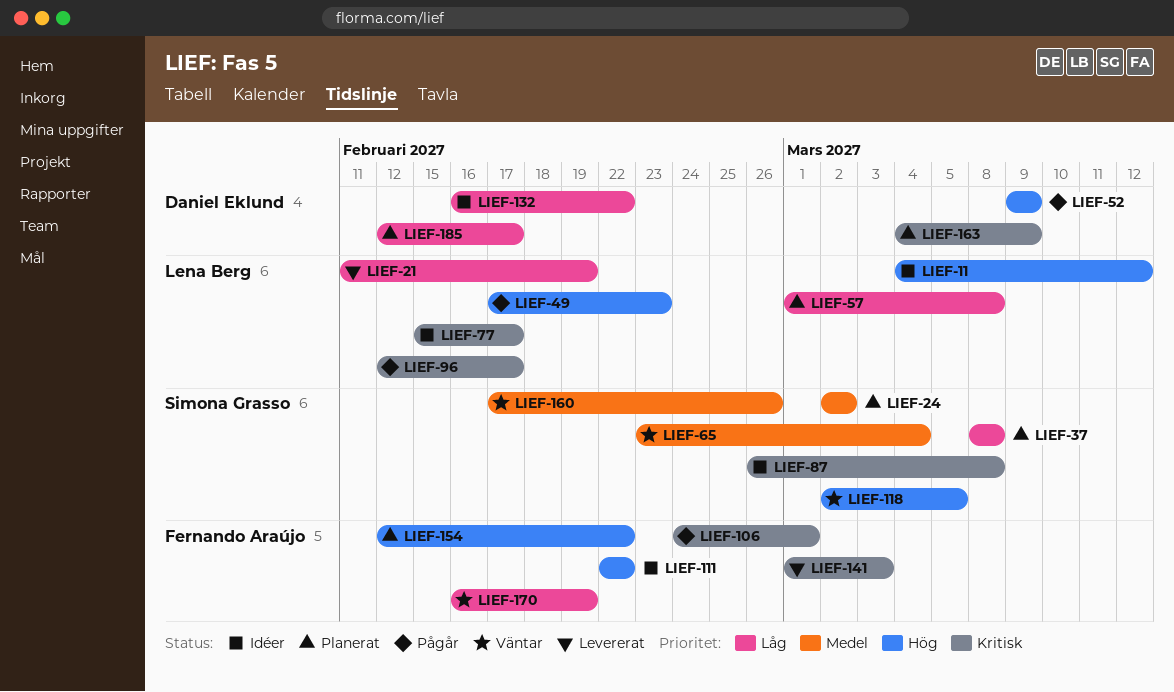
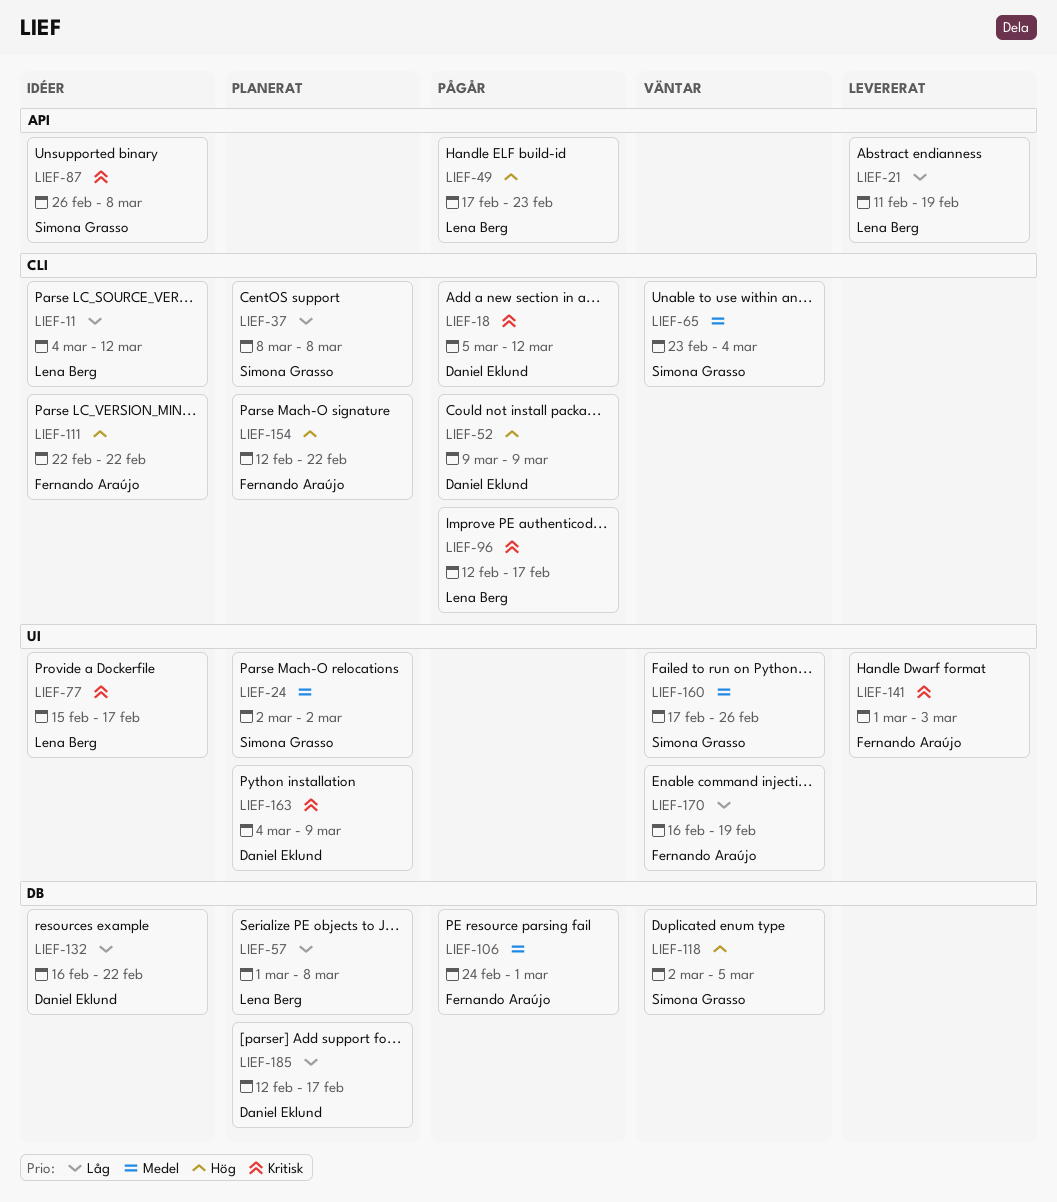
LIEF-11, priority: Hög -> Låg
LIEF-18: none -> present
LIEF-106, priority: Kritisk -> Medel

